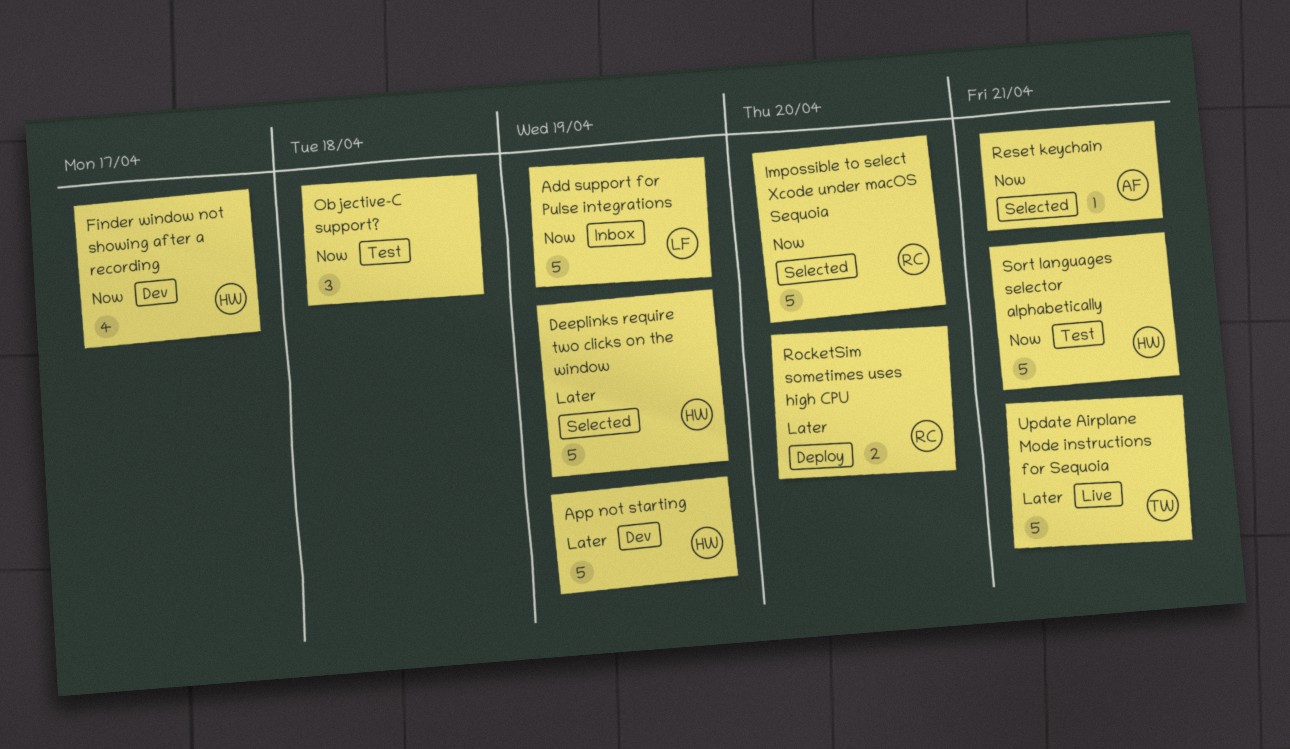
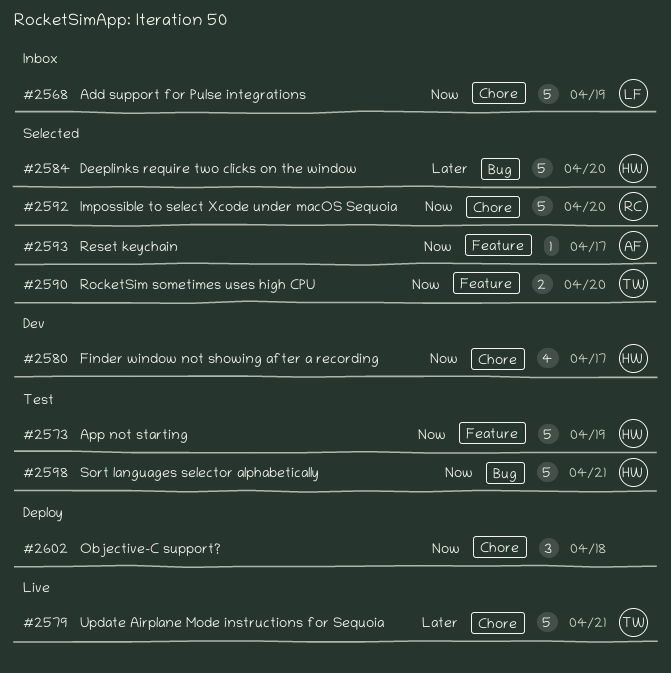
App not starting, status: Dev -> Test
App not starting, priority: Later -> Now
Deeplinks require two clicks on the window, due: Apr 19 -> Apr 20
Objective-C support?, status: Test -> Deploy
Reset keychain, due: Apr 21 -> Apr 17
RocketSim sometimes uses high CPU, status: Deploy -> Selected
RocketSim sometimes uses high CPU, owner: RC -> TW
RocketSim sometimes uses high CPU, priority: Later -> Now

